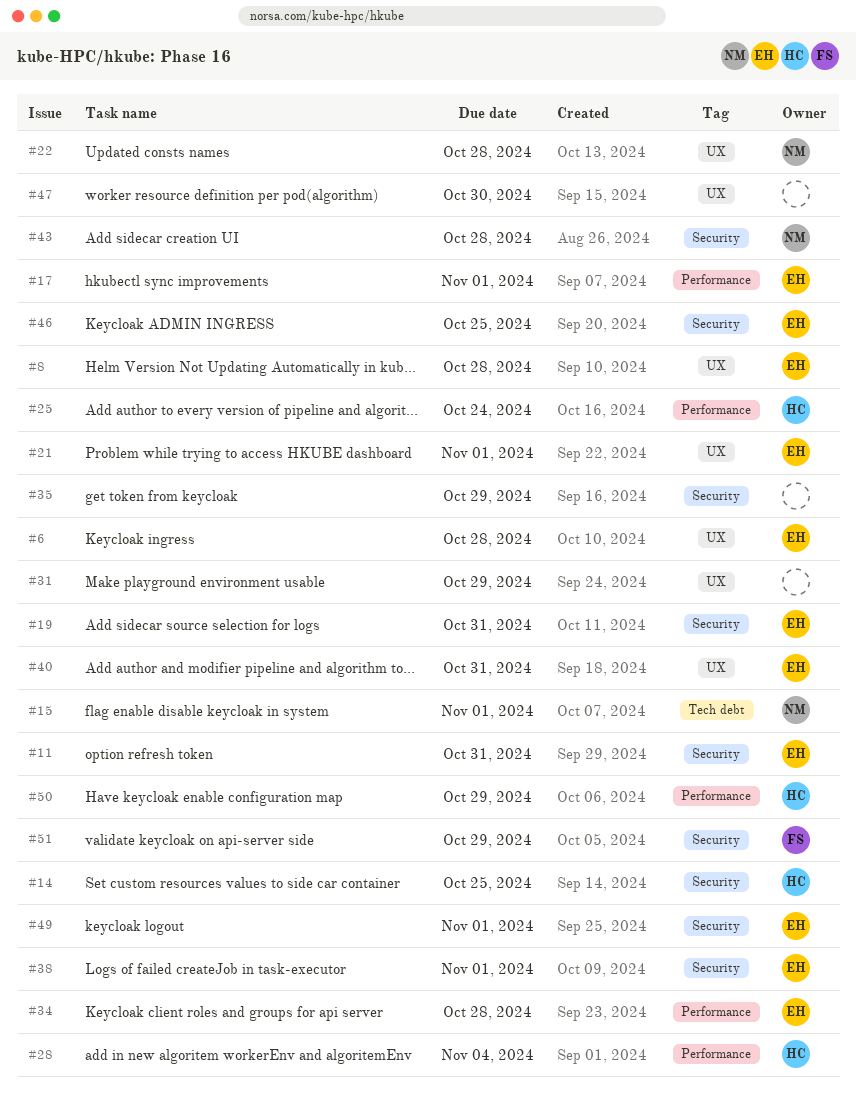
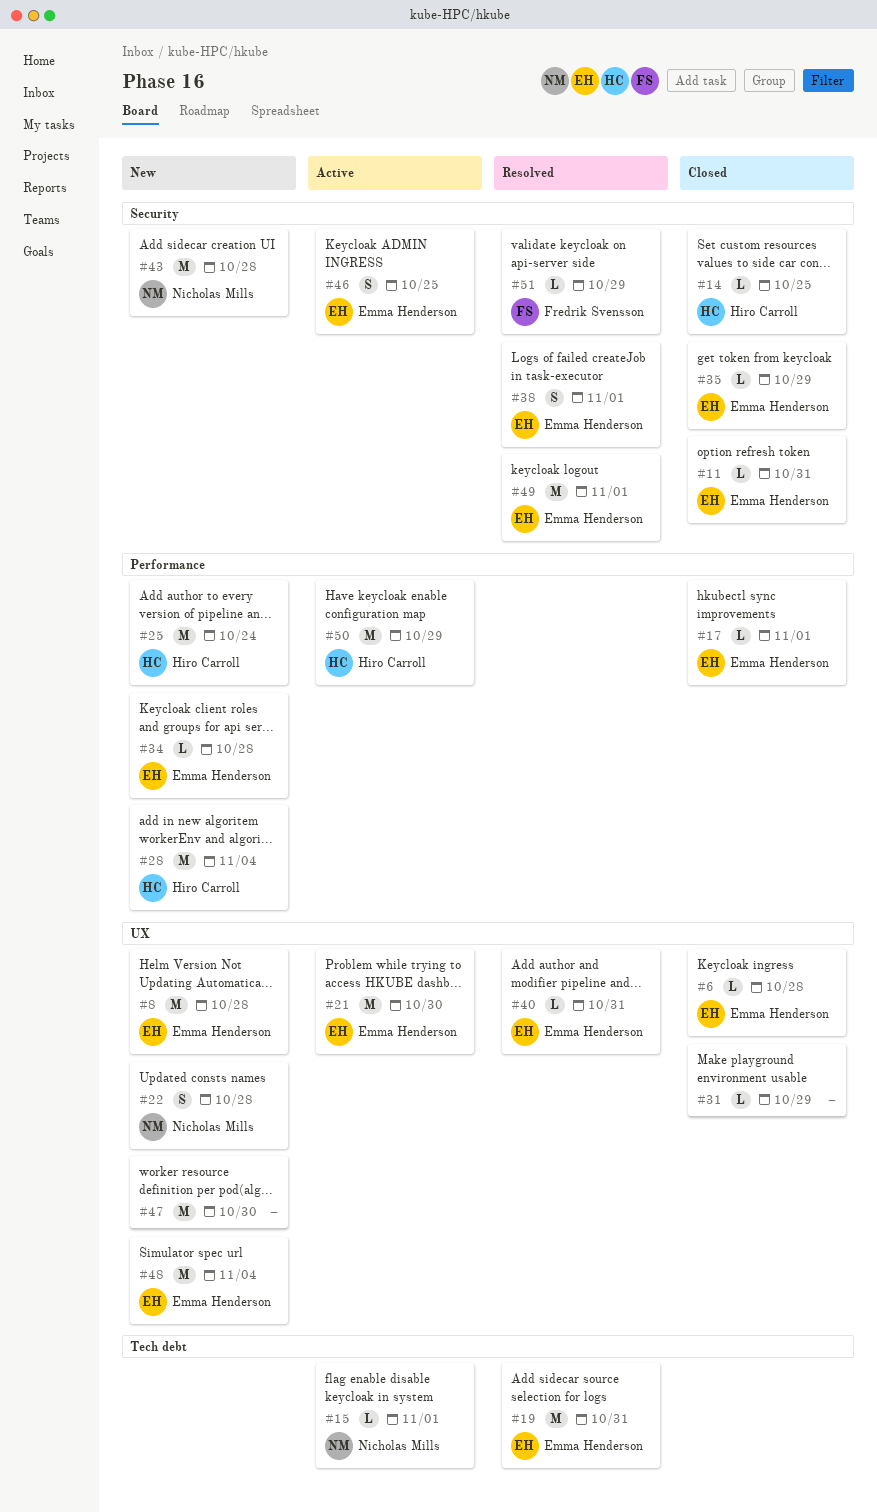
#19, label: Security -> Tech debt
#21, due: Nov 1 -> Oct 30
#35, owner: none -> Emma Henderson
#48: none -> present

